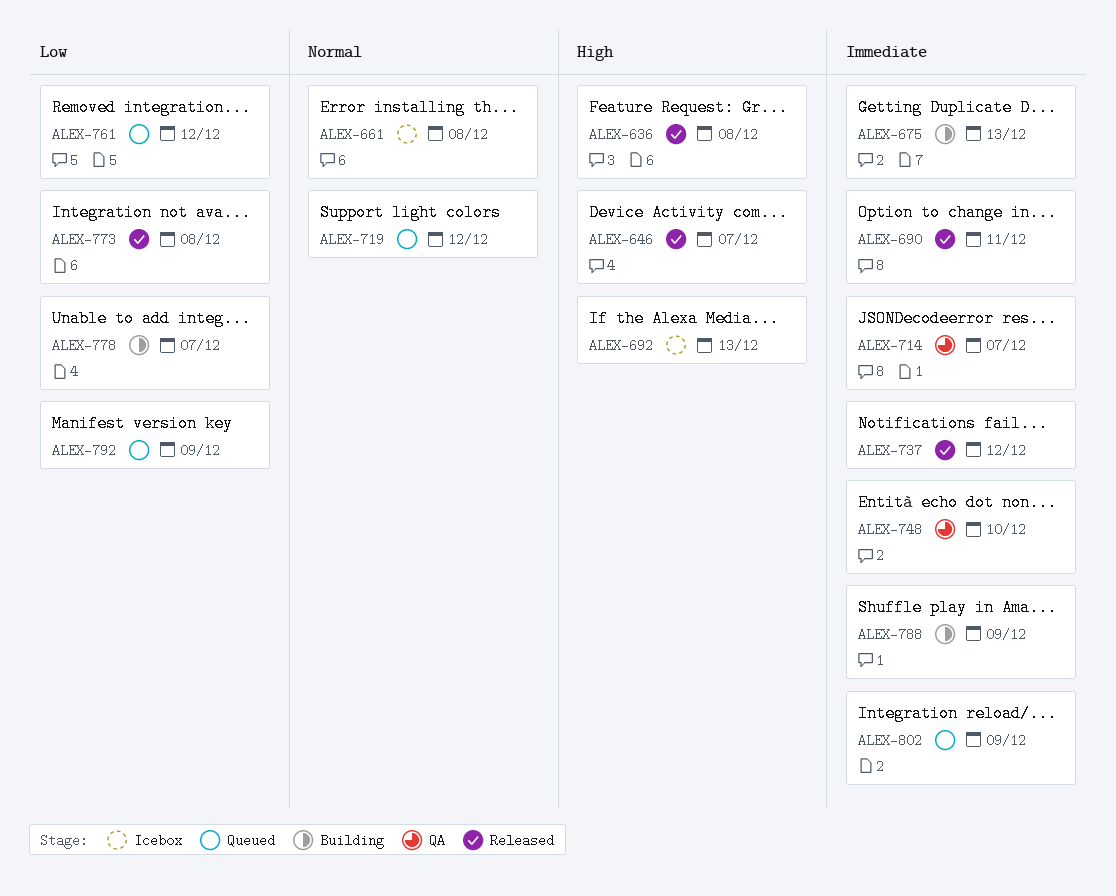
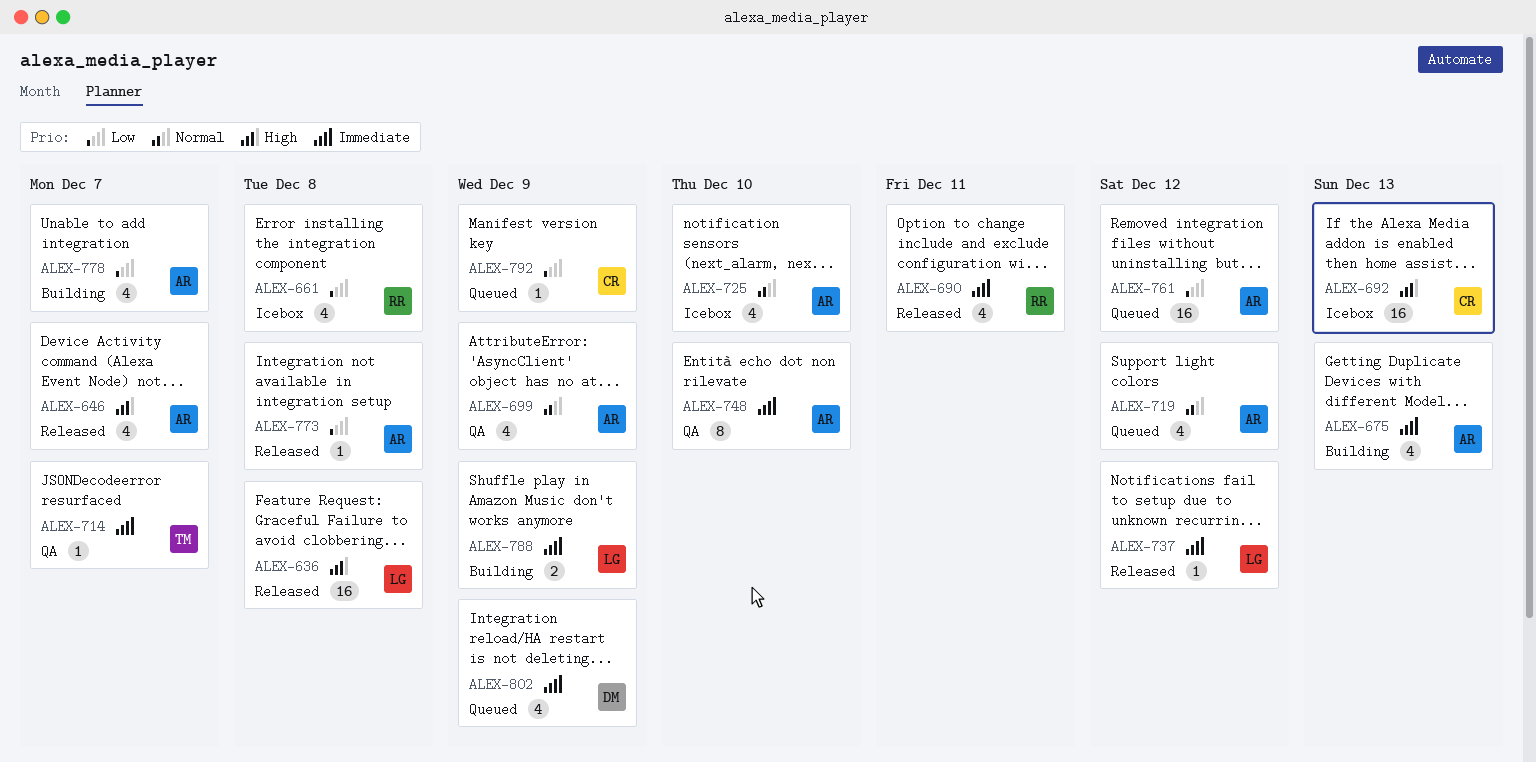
ALEX-661, priority: Normal -> Low
ALEX-699: none -> present
ALEX-725: none -> present

